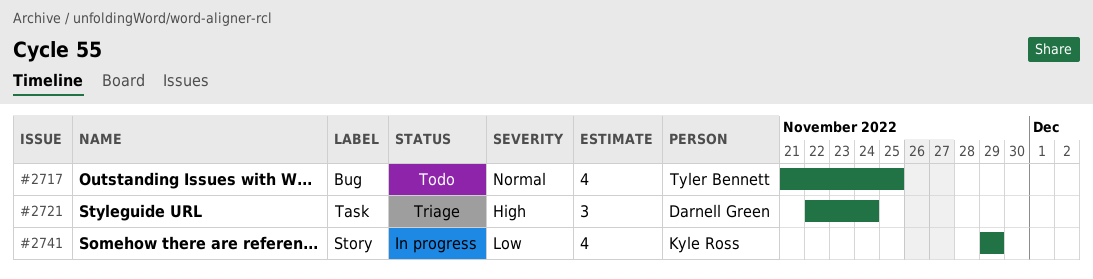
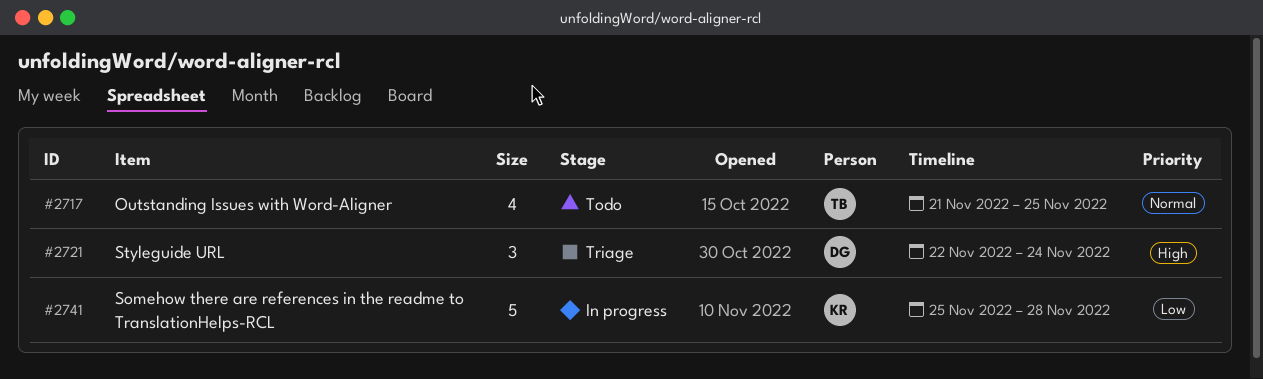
#2741, estimate: 4 -> 5
#2741, start: Nov 29 -> Nov 25
#2741, due: Nov 29 -> Nov 28

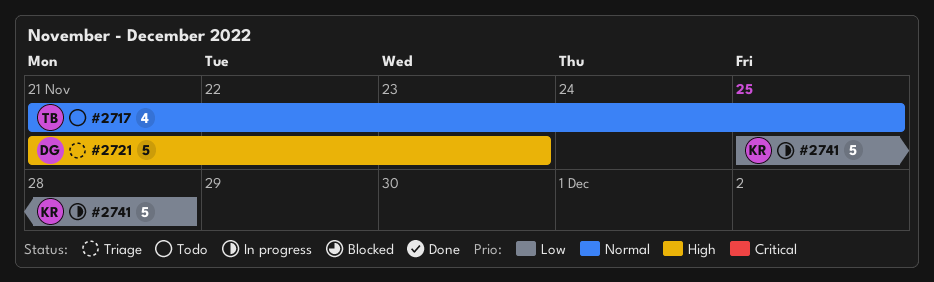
#2721, estimate: 3 -> 5
#2721, start: Nov 22 -> Nov 21
#2721, due: Nov 24 -> Nov 23

